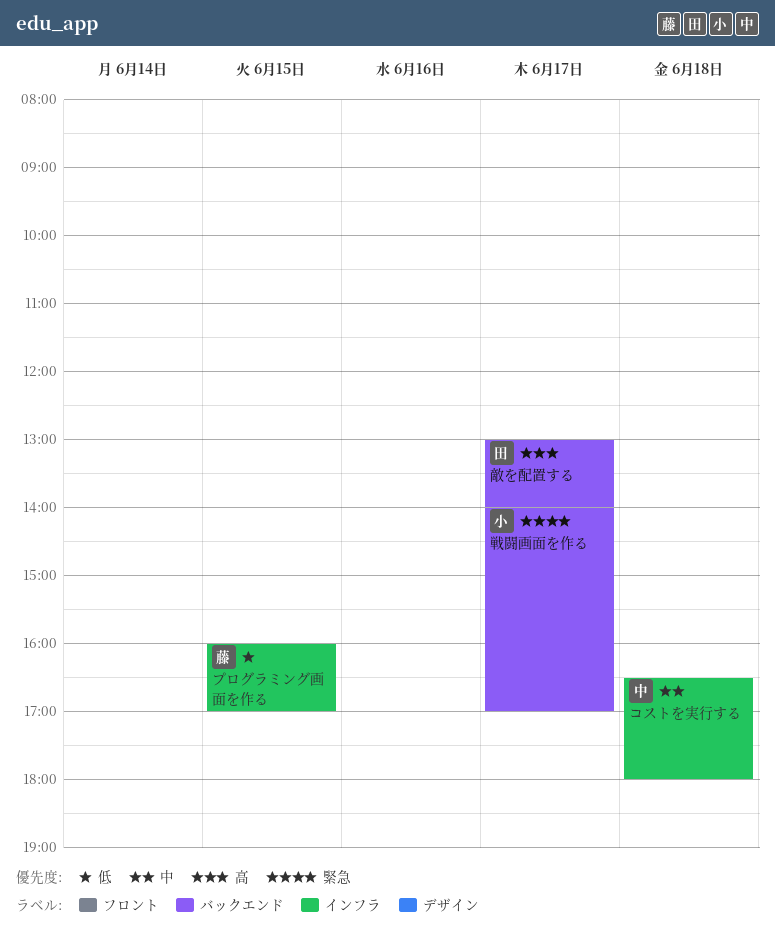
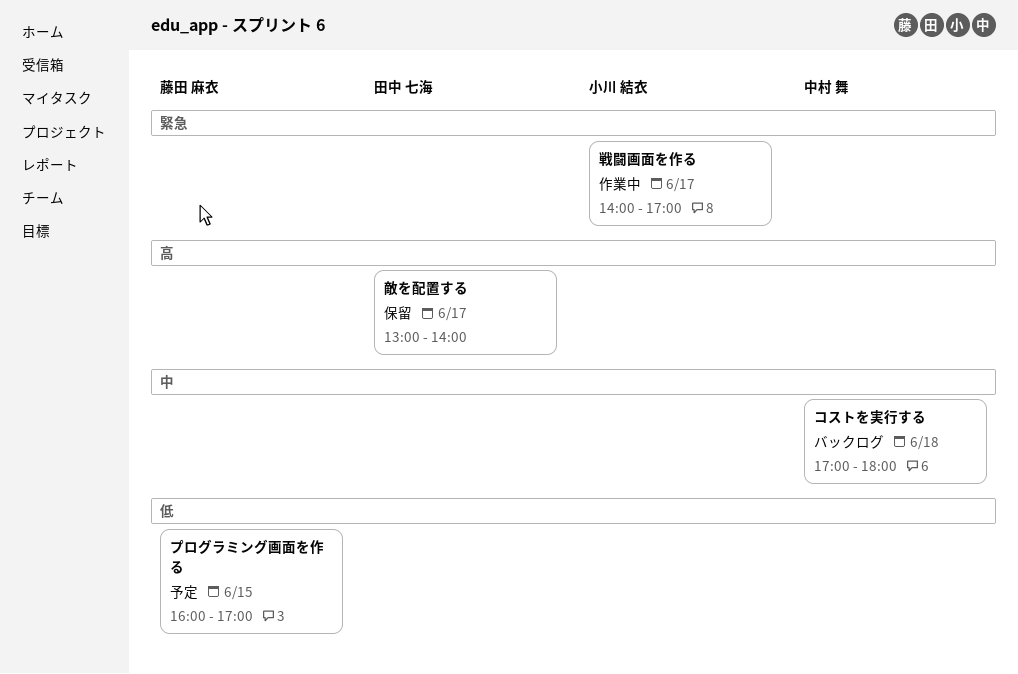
コストを実行する, begins: 16:30 -> 17:00

